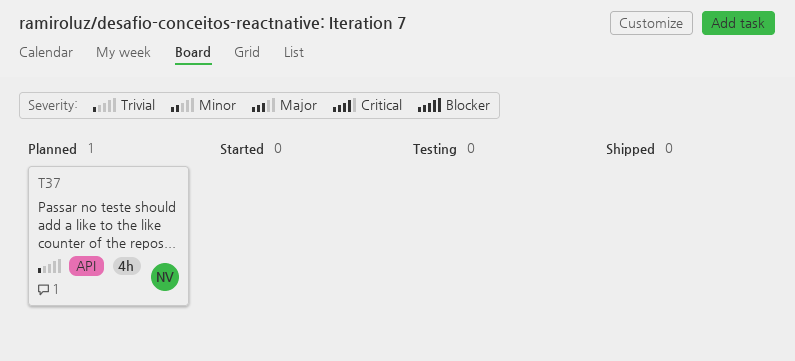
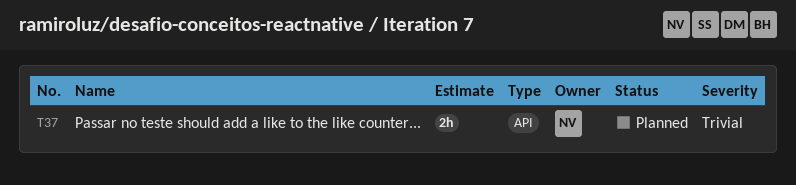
T37, estimate: 4h -> 2h

